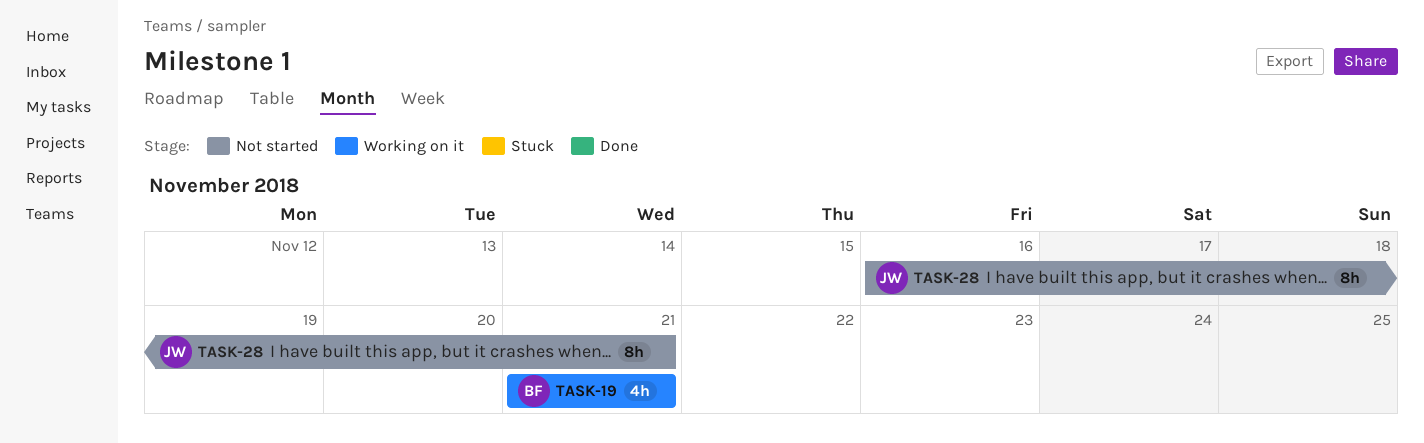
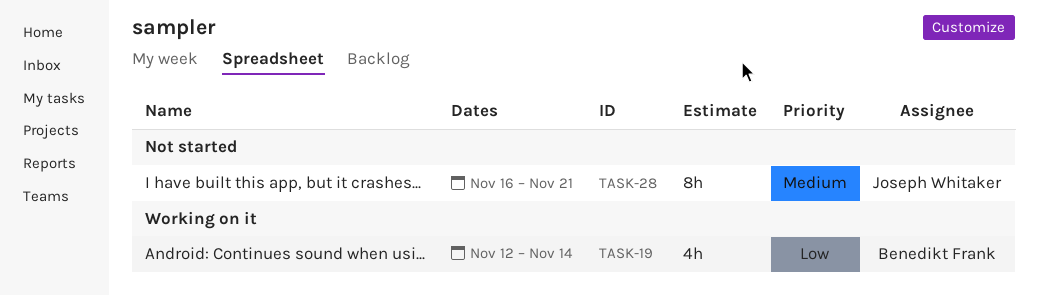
TASK-19, start: Nov 21 -> Nov 12
TASK-19, due: Nov 21 -> Nov 14

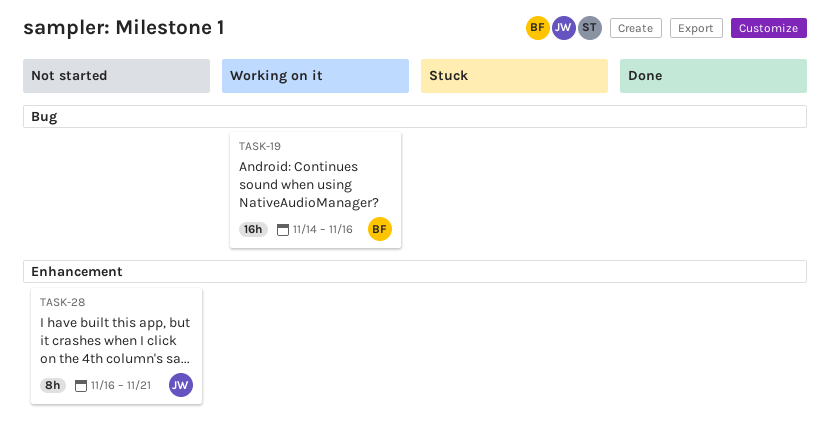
TASK-19, estimate: 4h -> 16h
TASK-19, start: Nov 12 -> Nov 14
TASK-19, due: Nov 14 -> Nov 16

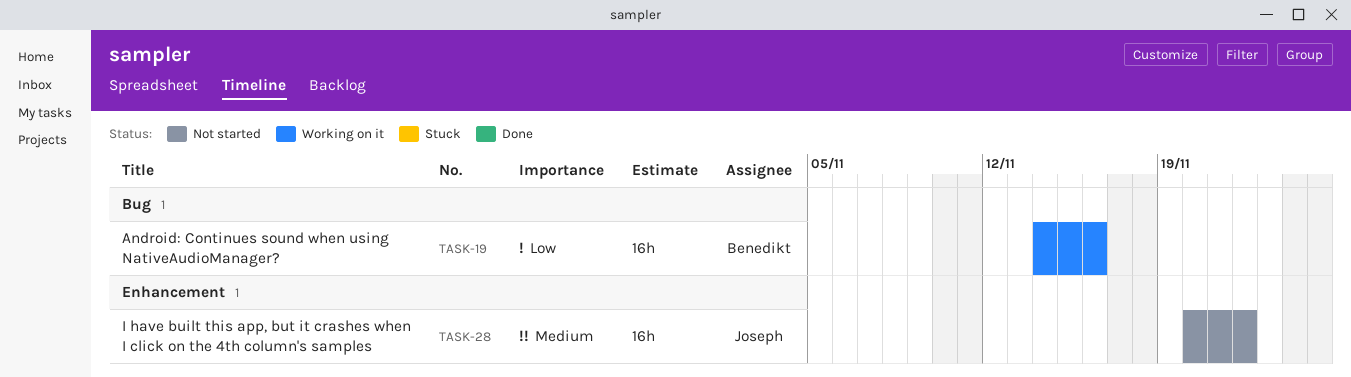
TASK-28, estimate: 8h -> 16h
TASK-28, start: Nov 16 -> Nov 20
TASK-28, due: Nov 21 -> Nov 22

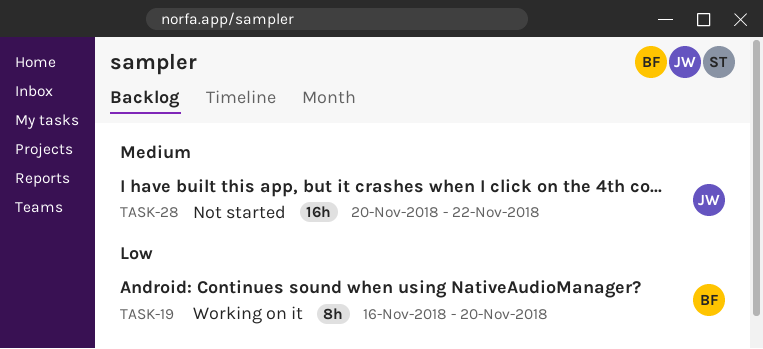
TASK-19, estimate: 16h -> 8h
TASK-19, start: Nov 14 -> Nov 16
TASK-19, due: Nov 16 -> Nov 20

